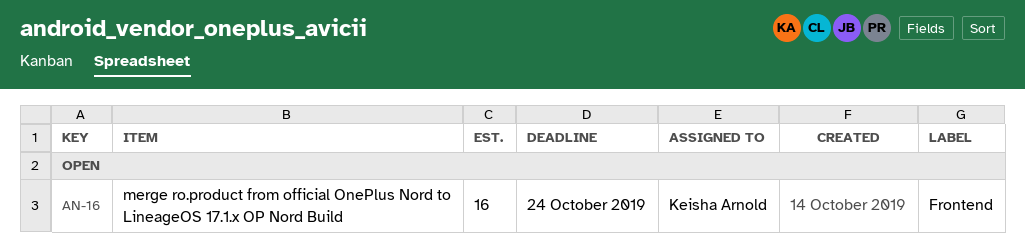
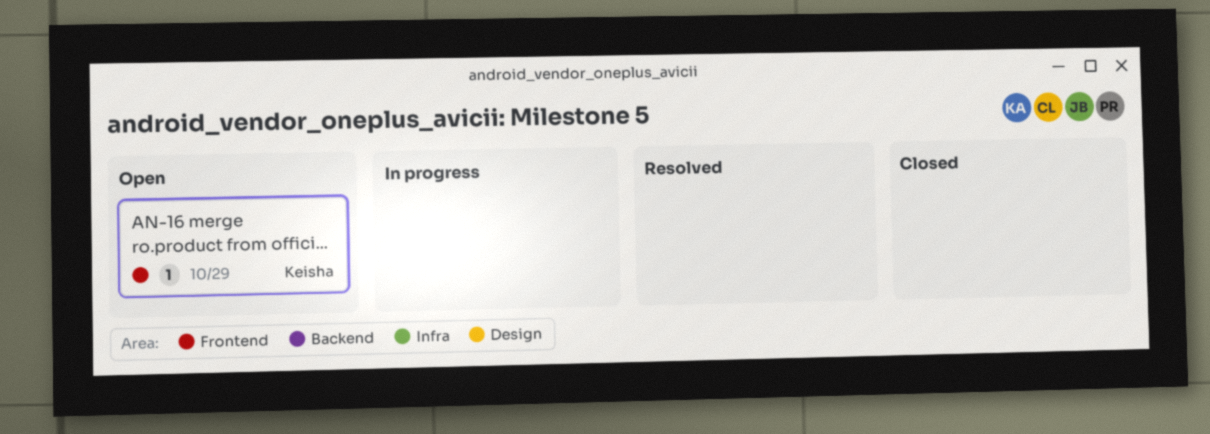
AN-16, estimate: 16 -> 1
AN-16, due: Oct 24 -> Oct 29

